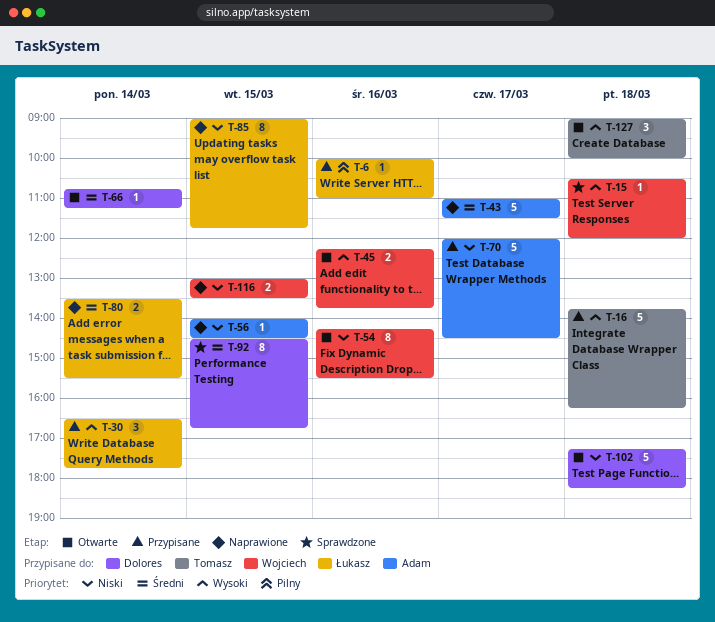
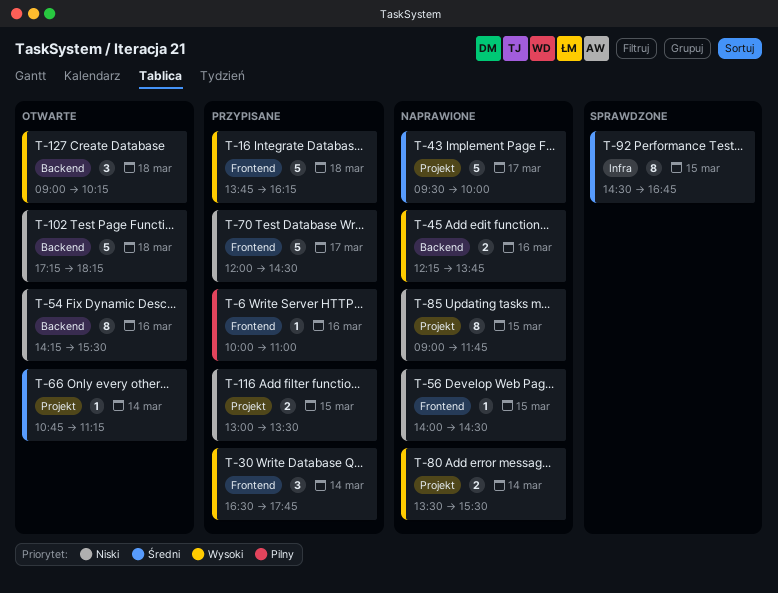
T-15: present -> none
T-43, begins: 11:00 -> 09:30
T-43, ends: 11:30 -> 10:00
T-45, status: Otwarte -> Naprawione
T-80, priority: Średni -> Wysoki
T-116, status: Naprawione -> Przypisane
T-127, ends: 10:00 -> 10:15

